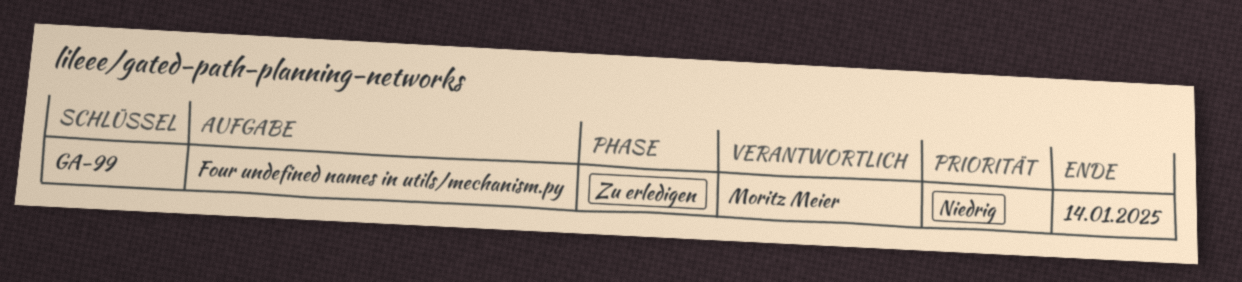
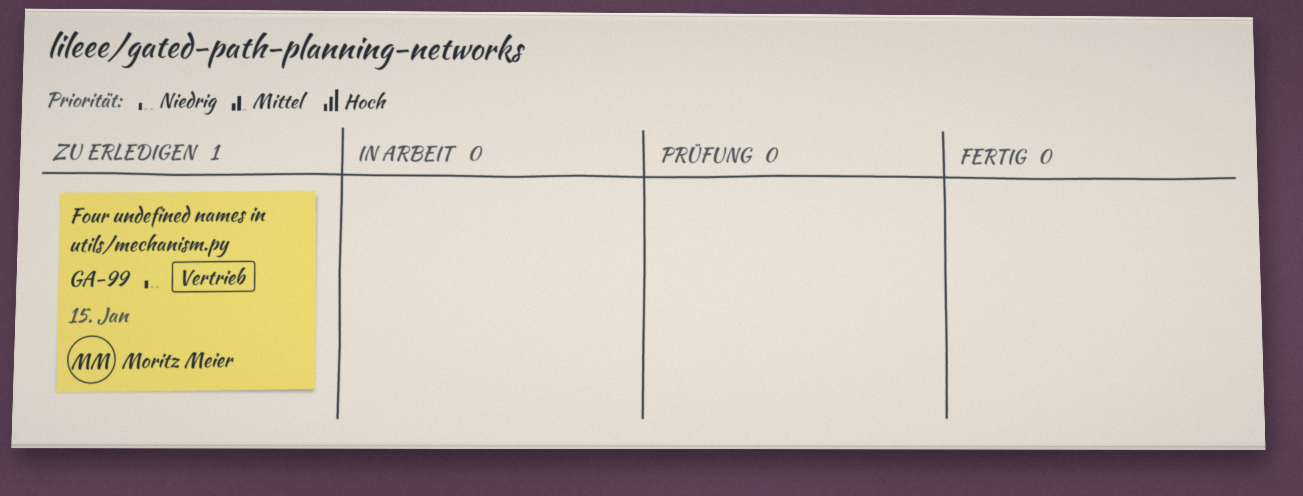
GA-99, due: Jan 14 -> Jan 15

